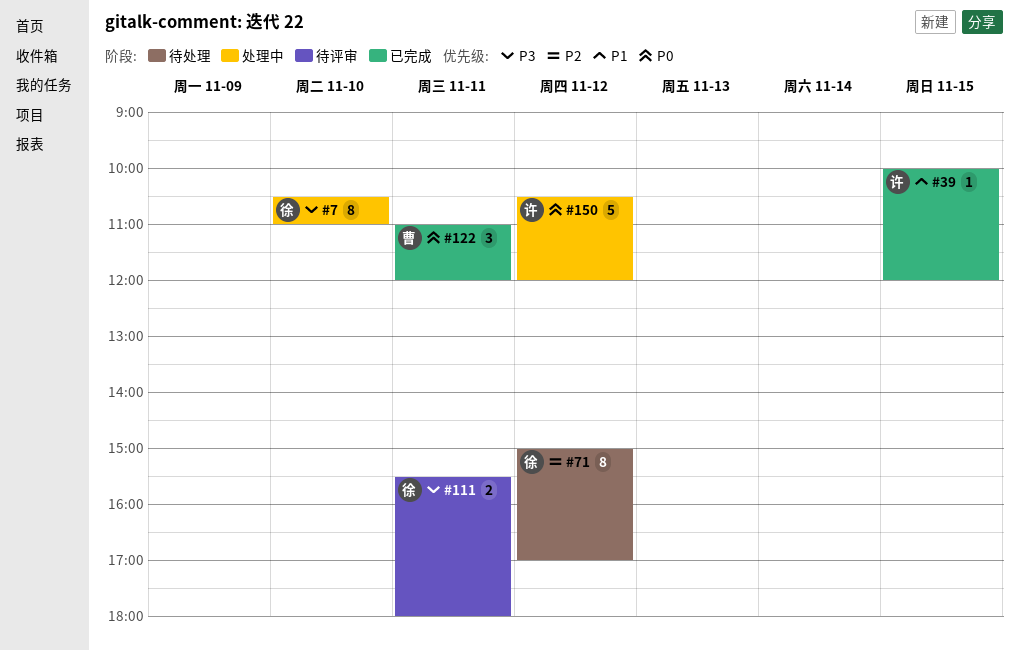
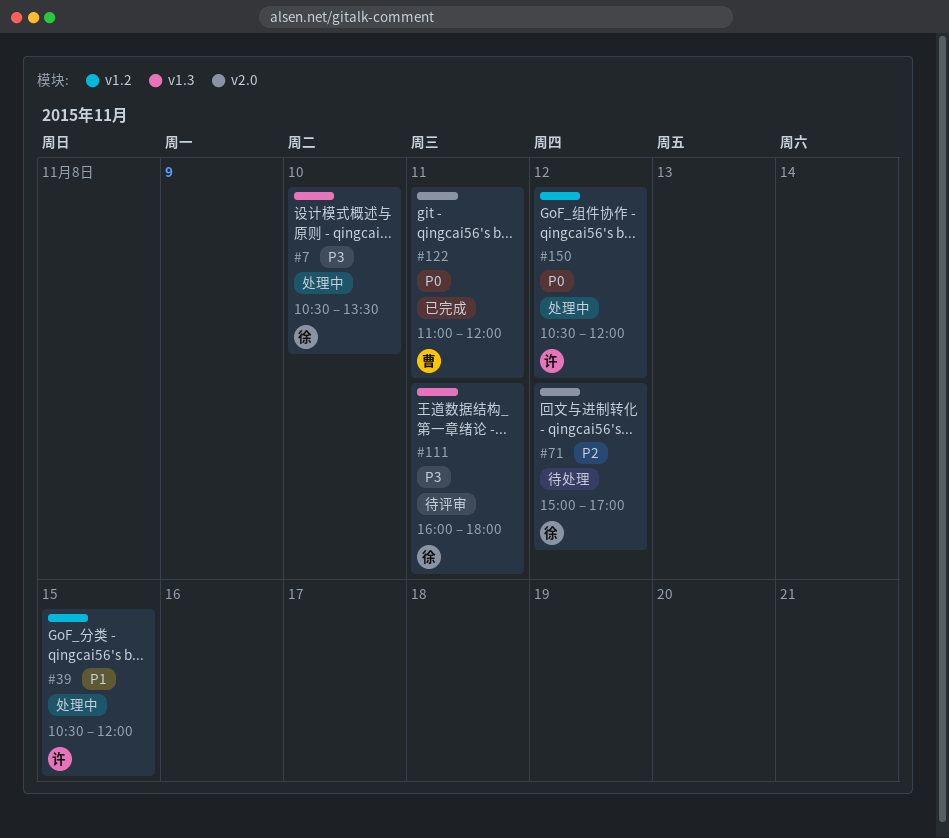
#7, ends: 11:00 -> 13:30
#39, status: 已完成 -> 处理中
#39, begins: 10:00 -> 10:30
#111, begins: 15:30 -> 16:00

